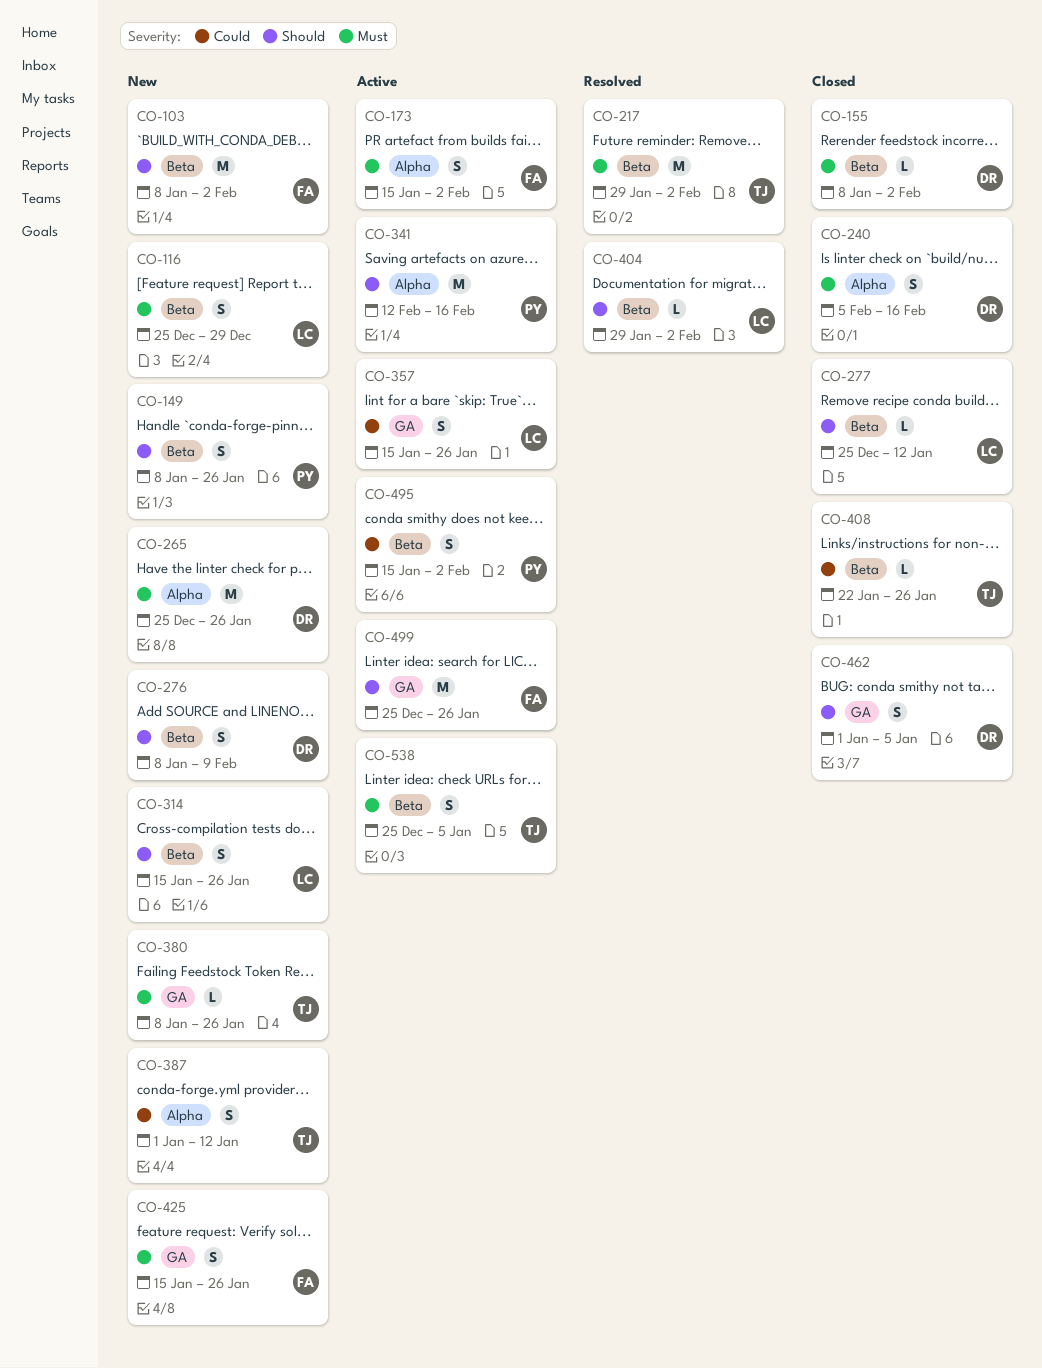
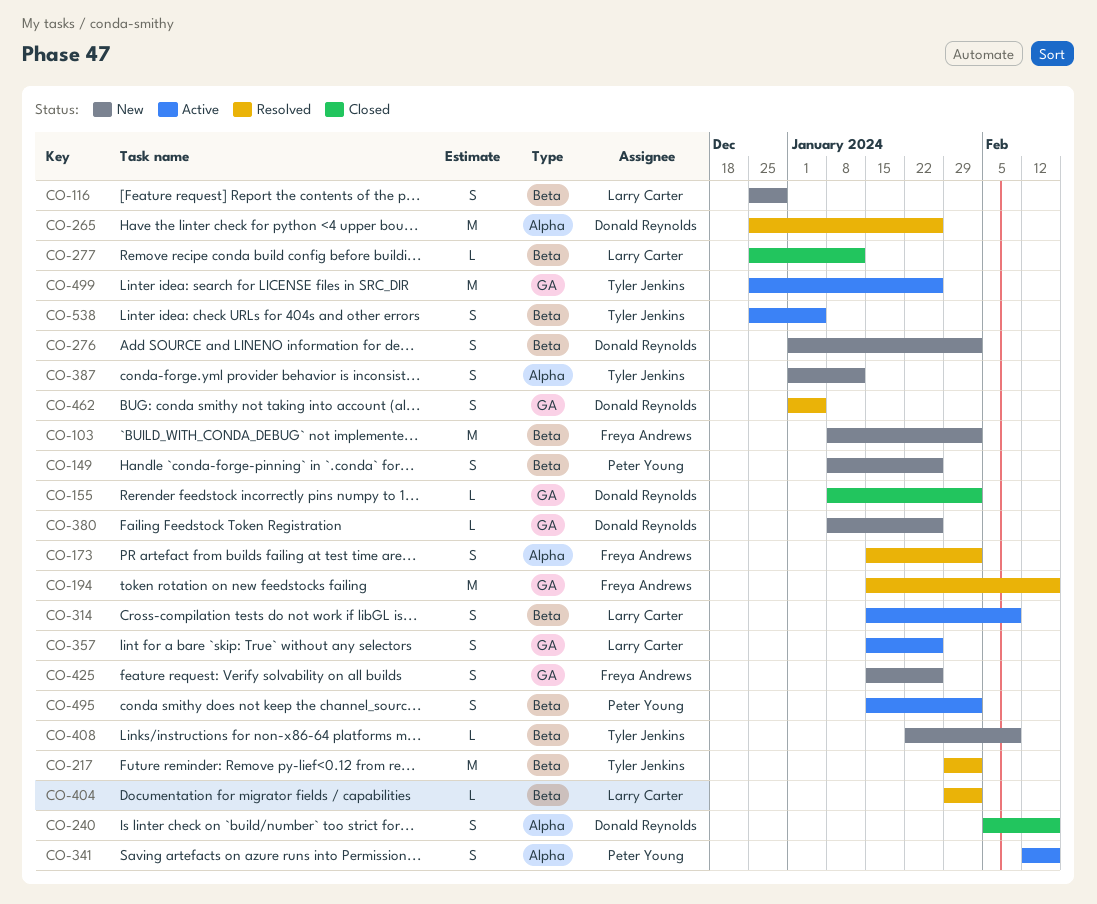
CO-155, label: Beta -> GA
CO-173, status: Active -> Resolved
CO-194: none -> present
CO-265, status: New -> Resolved
CO-276, start: Jan 8 -> Jan 1
CO-276, due: Feb 9 -> Feb 2
CO-314, status: New -> Active
CO-314, due: Jan 26 -> Feb 9
CO-341, estimate: M -> S
CO-380, owner: Tyler Jenkins -> Donald Reynolds
CO-408, status: Closed -> New
CO-408, due: Jan 26 -> Feb 9
CO-462, status: Closed -> Resolved
CO-499, owner: Freya Andrews -> Tyler Jenkins

